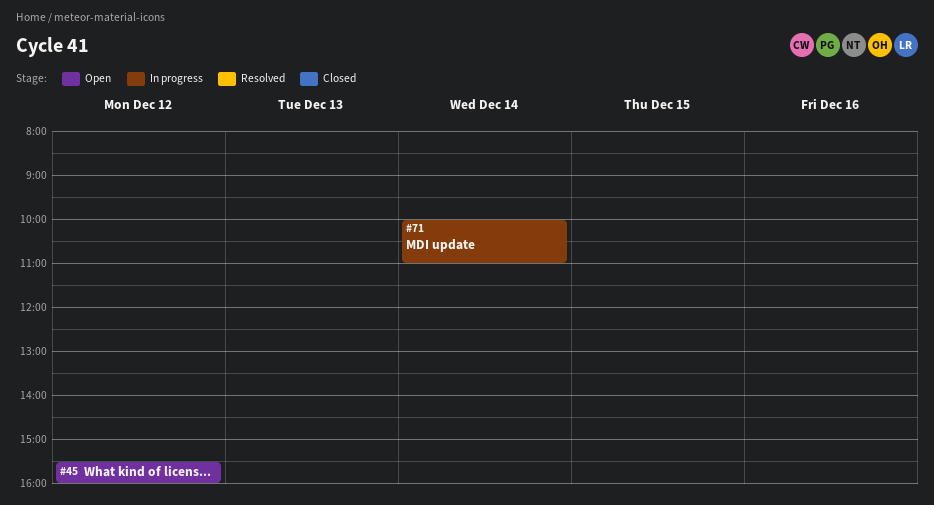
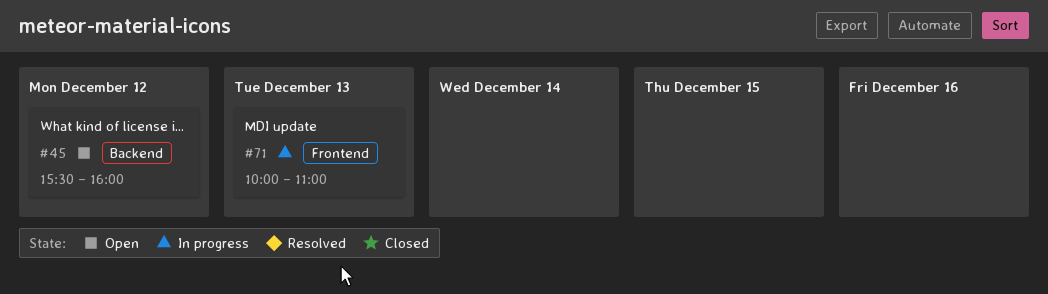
#71, day: Dec 14 -> Dec 13

